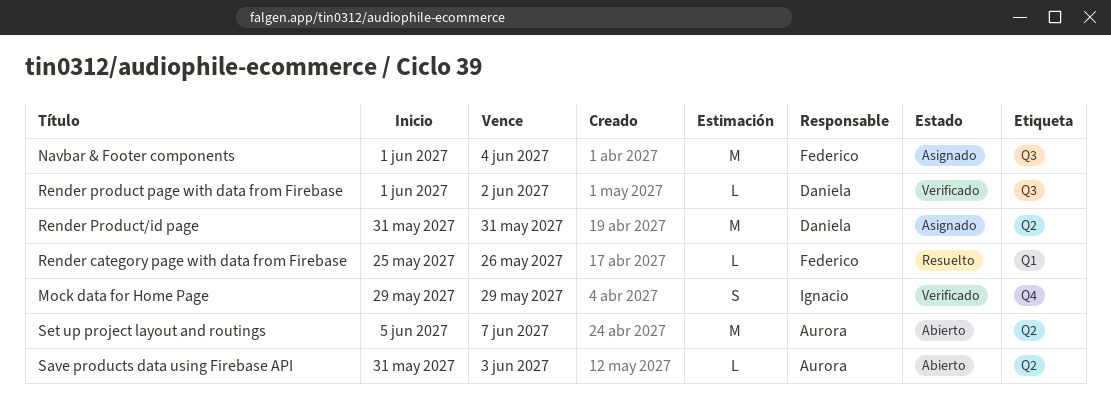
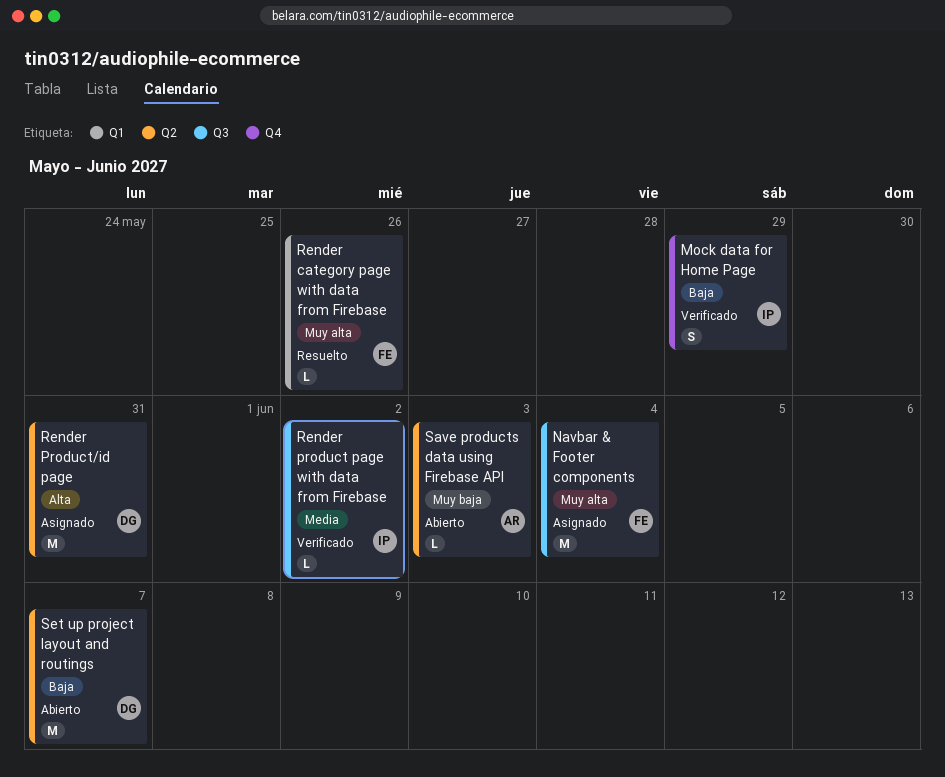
Render product page with data from Firebase, owner: Daniela -> Ignacio
Set up project layout and routings, owner: Aurora -> Daniela

